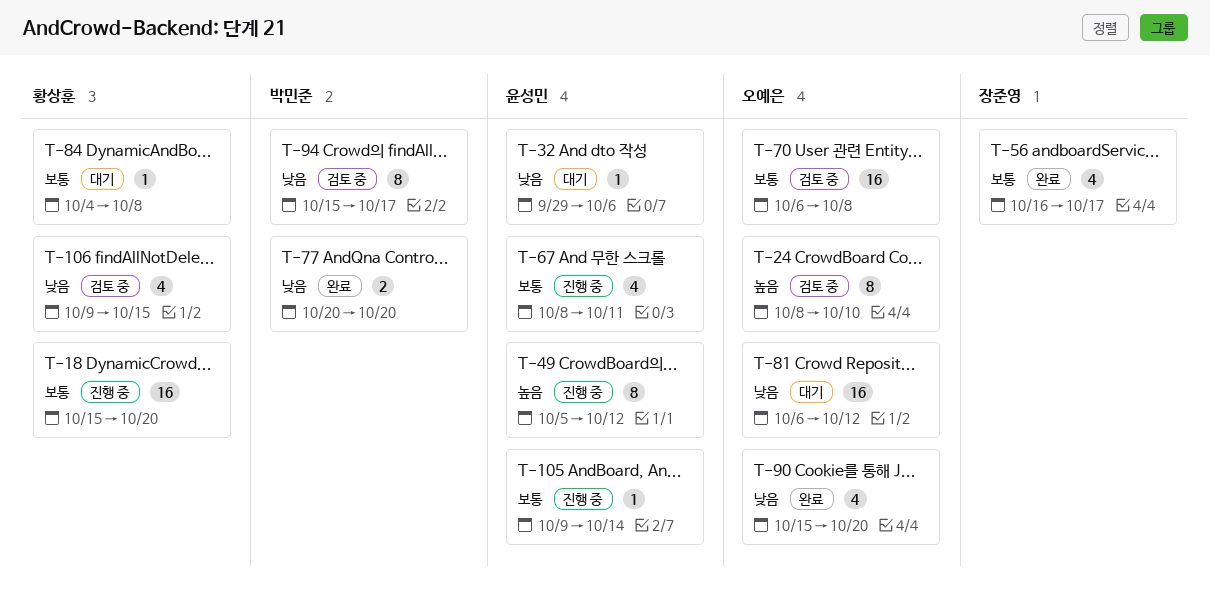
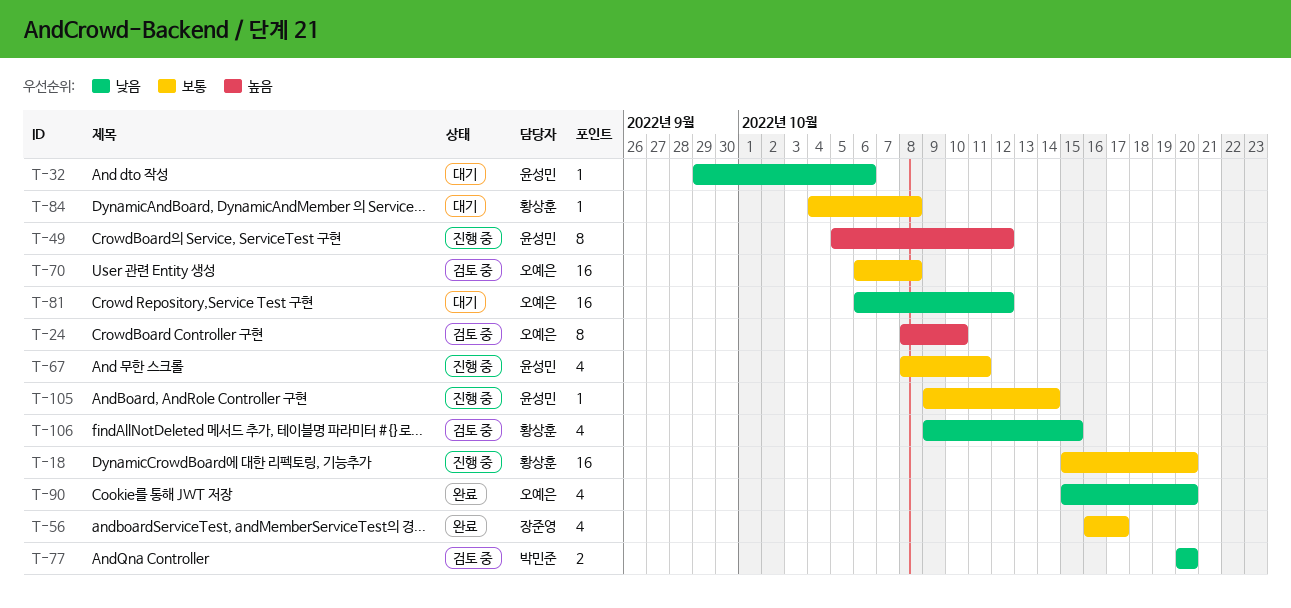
T-77, status: 완료 -> 검토 중
T-94: present -> none

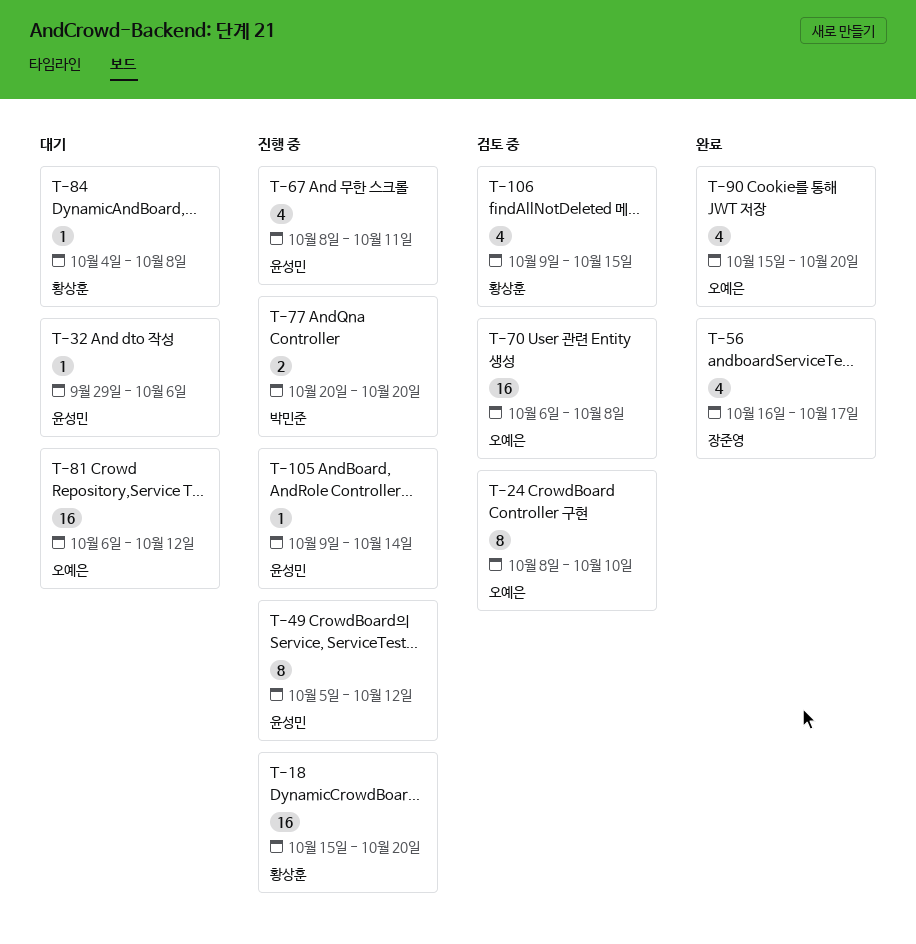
T-77, status: 검토 중 -> 진행 중

